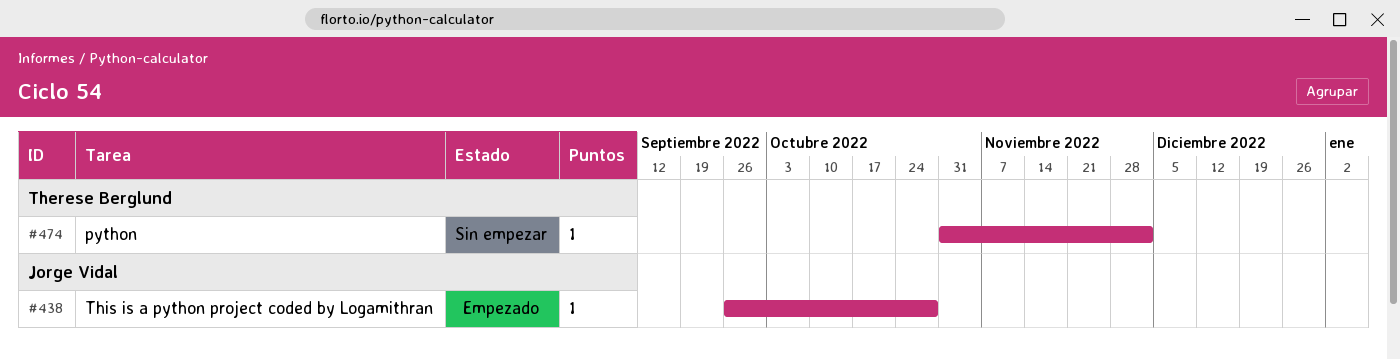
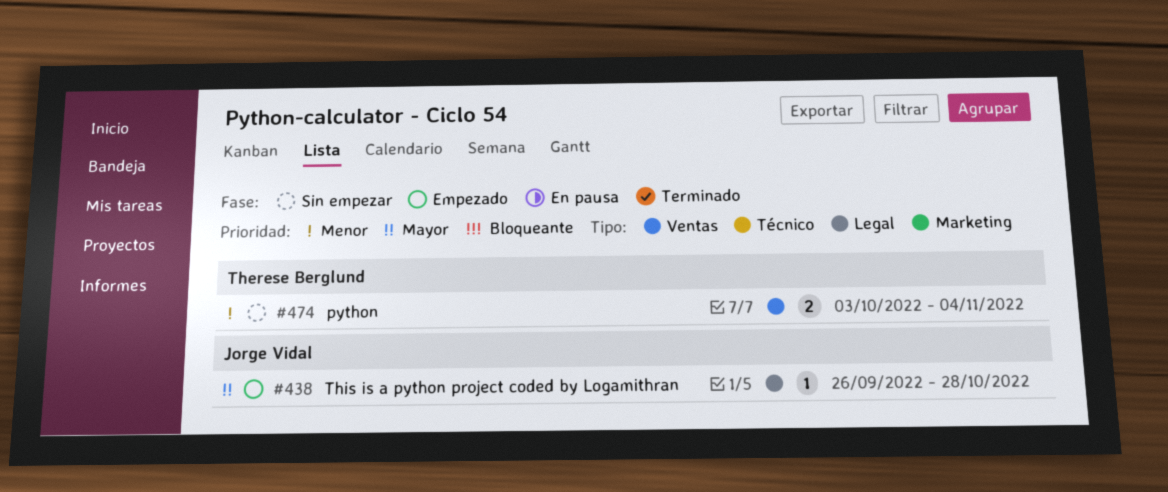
#474, estimate: 1 -> 2
#474, start: Oct 31 -> Oct 3
#474, due: Dec 2 -> Nov 4

